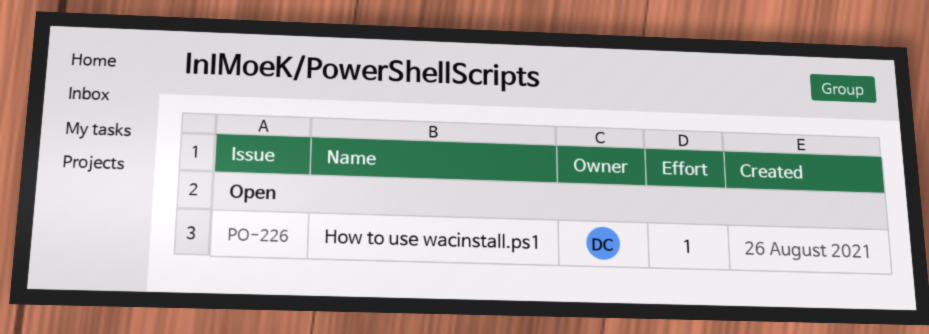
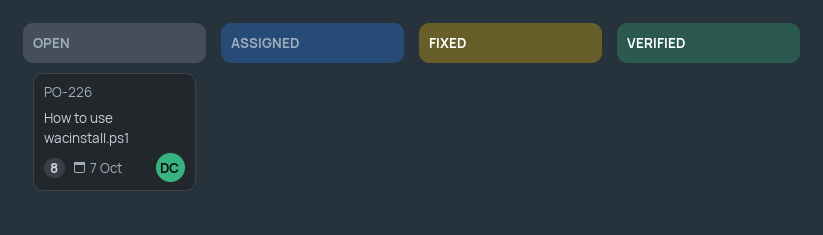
PO-226, estimate: 1 -> 8

